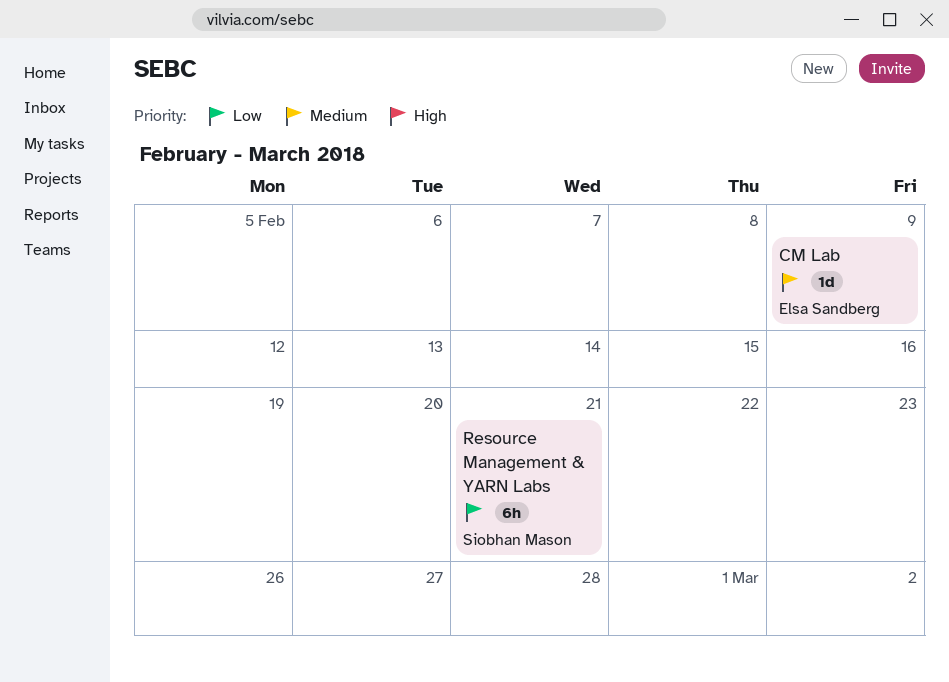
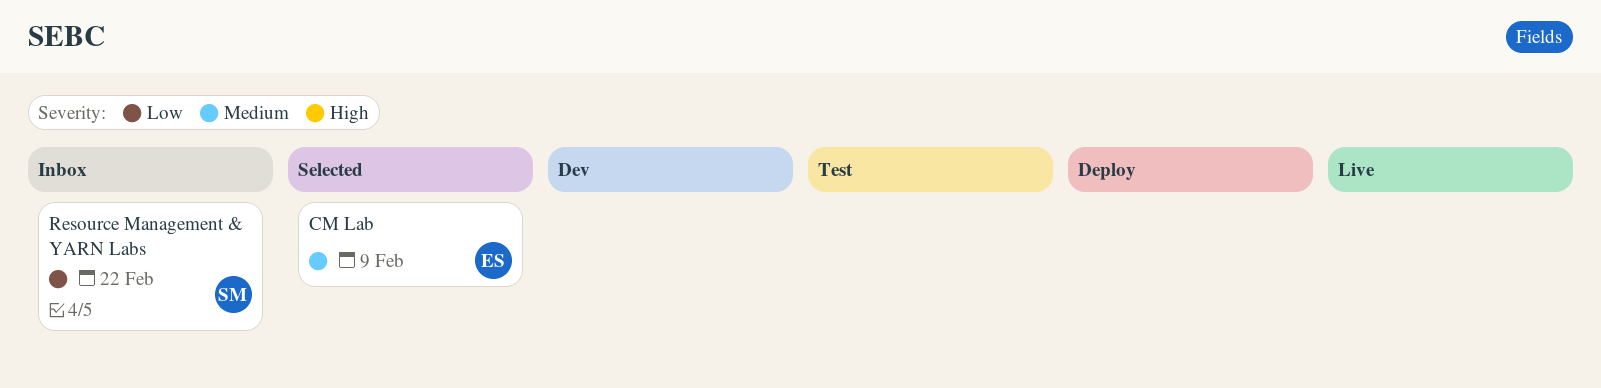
Resource Management & YARN Labs, due: Feb 21 -> Feb 22

